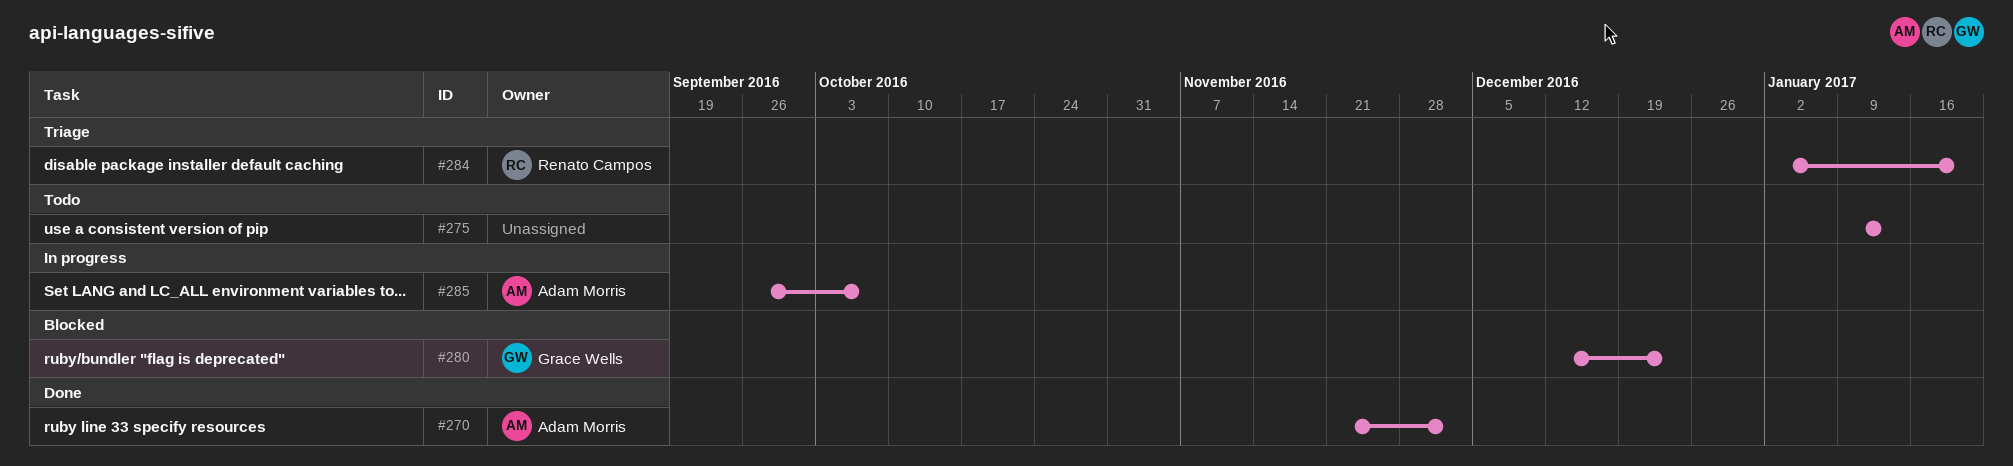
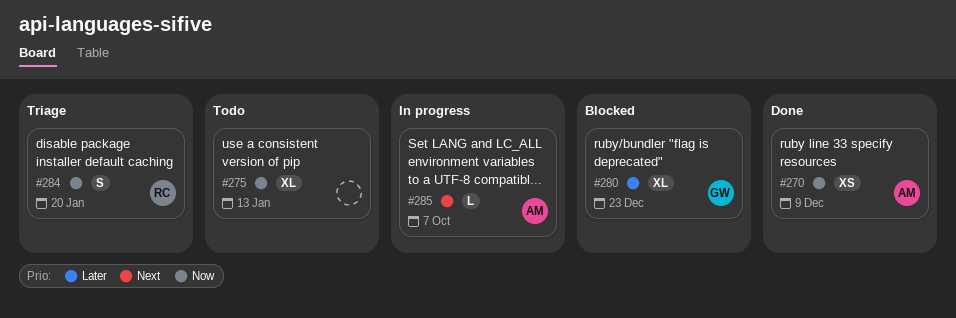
#270, due: Dec 2 -> Dec 9

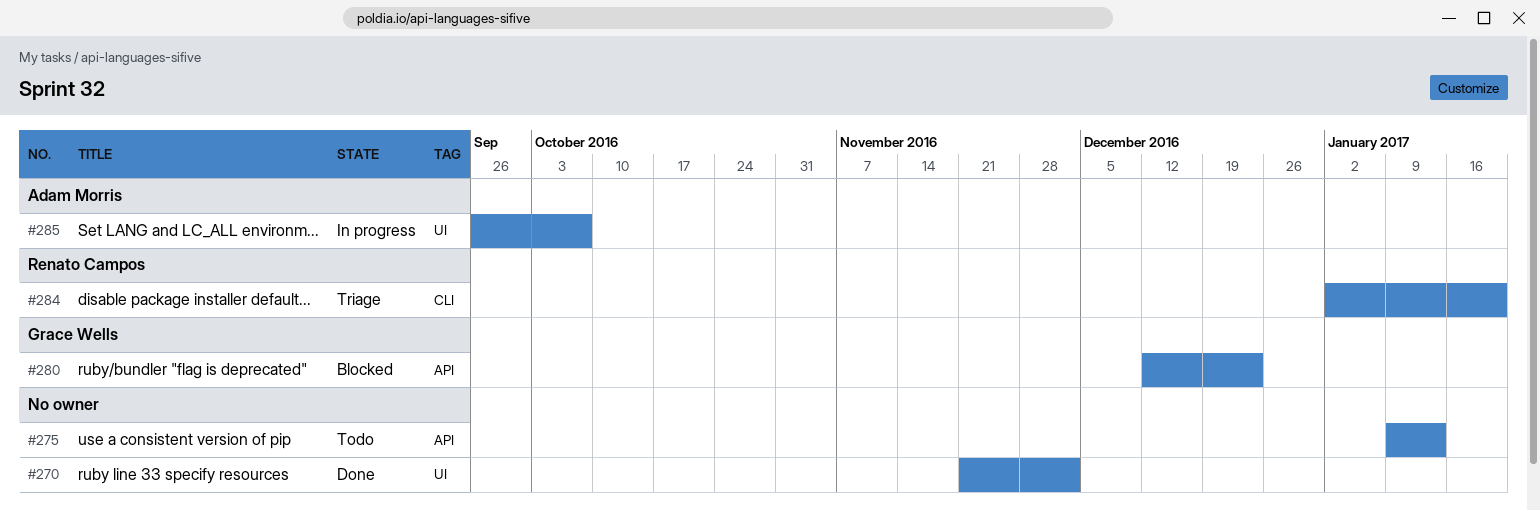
#270, owner: Adam Morris -> none
#270, due: Dec 9 -> Dec 2

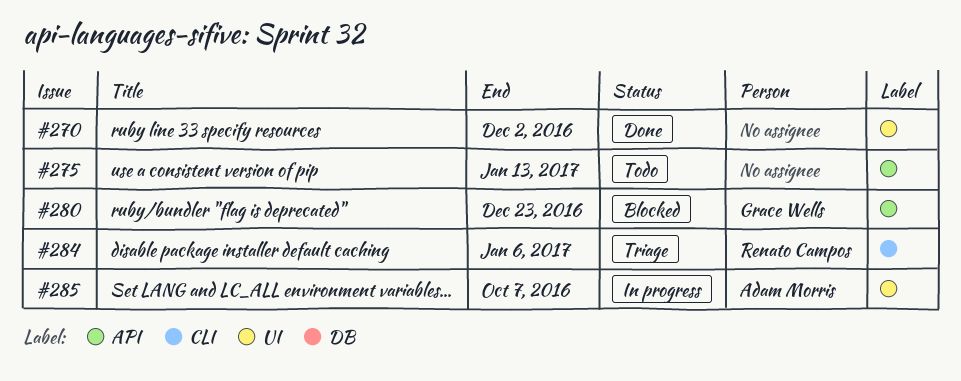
#284, due: Jan 20 -> Jan 6

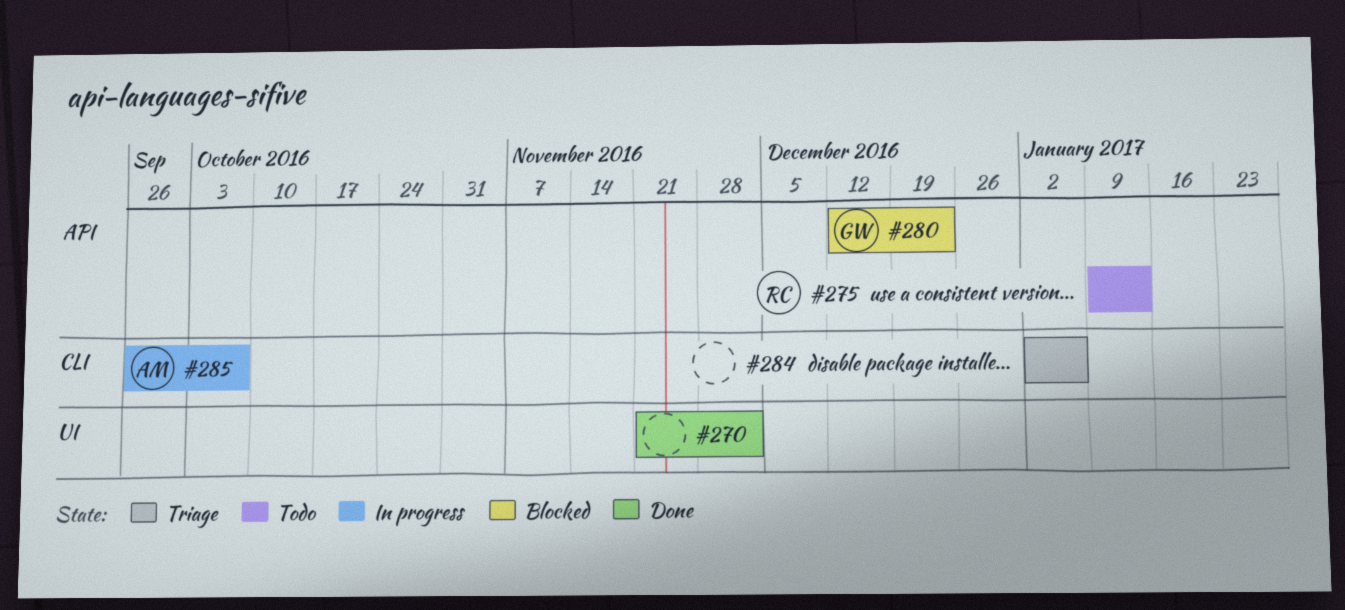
#275, owner: none -> Renato Campos
#284, owner: Renato Campos -> none
#285, label: UI -> CLI

